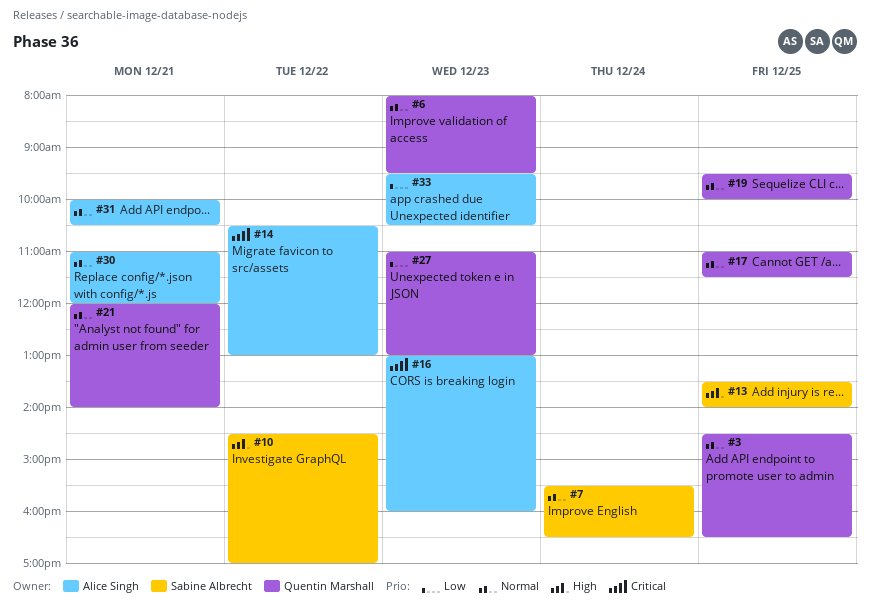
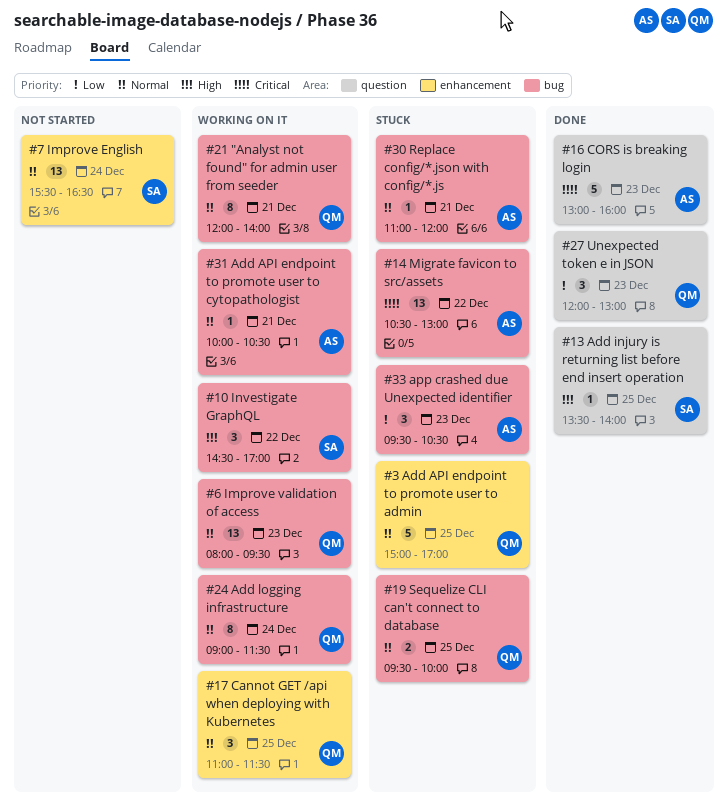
#3, begins: 14:30 -> 15:00
#3, ends: 16:30 -> 17:00
#24: none -> present
#27, begins: 11:00 -> 12:00

